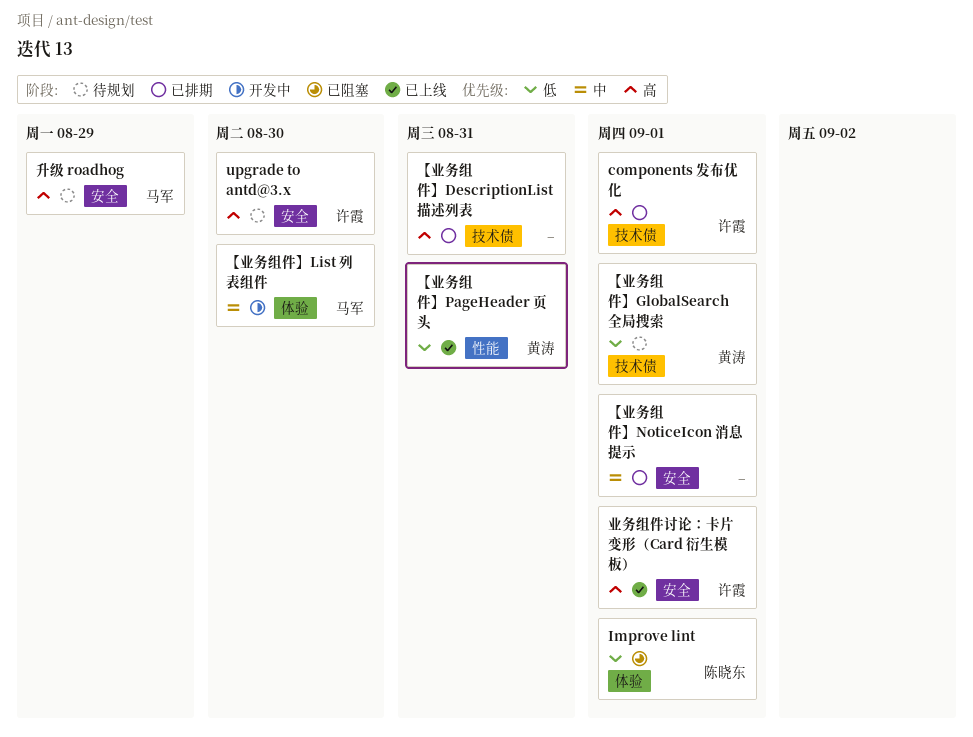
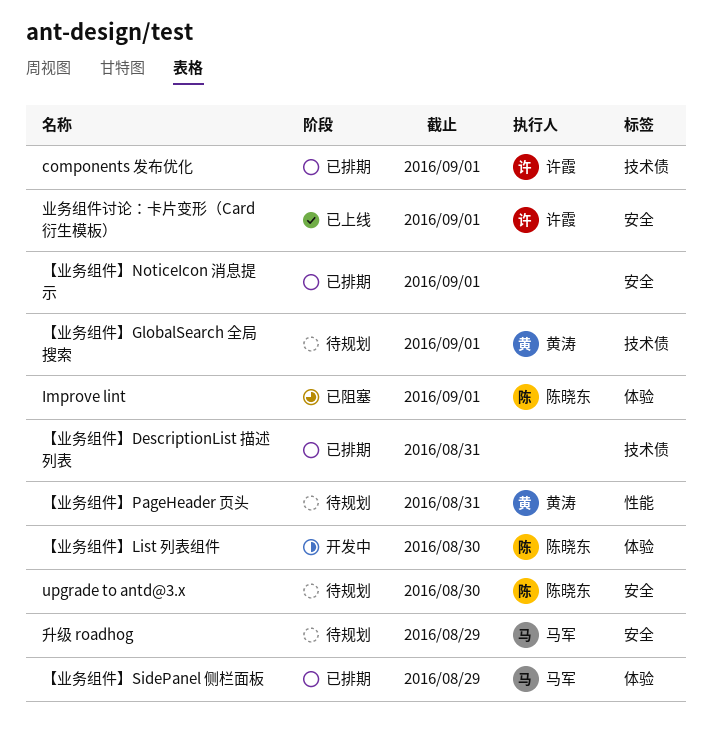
upgrade to antd@3.x, owner: 许霞 -> 陈晓东
【业务组件】List 列表组件, owner: 马军 -> 陈晓东
【业务组件】PageHeader 页头, status: 已上线 -> 待规划
【业务组件】SidePanel 侧栏面板: none -> present

